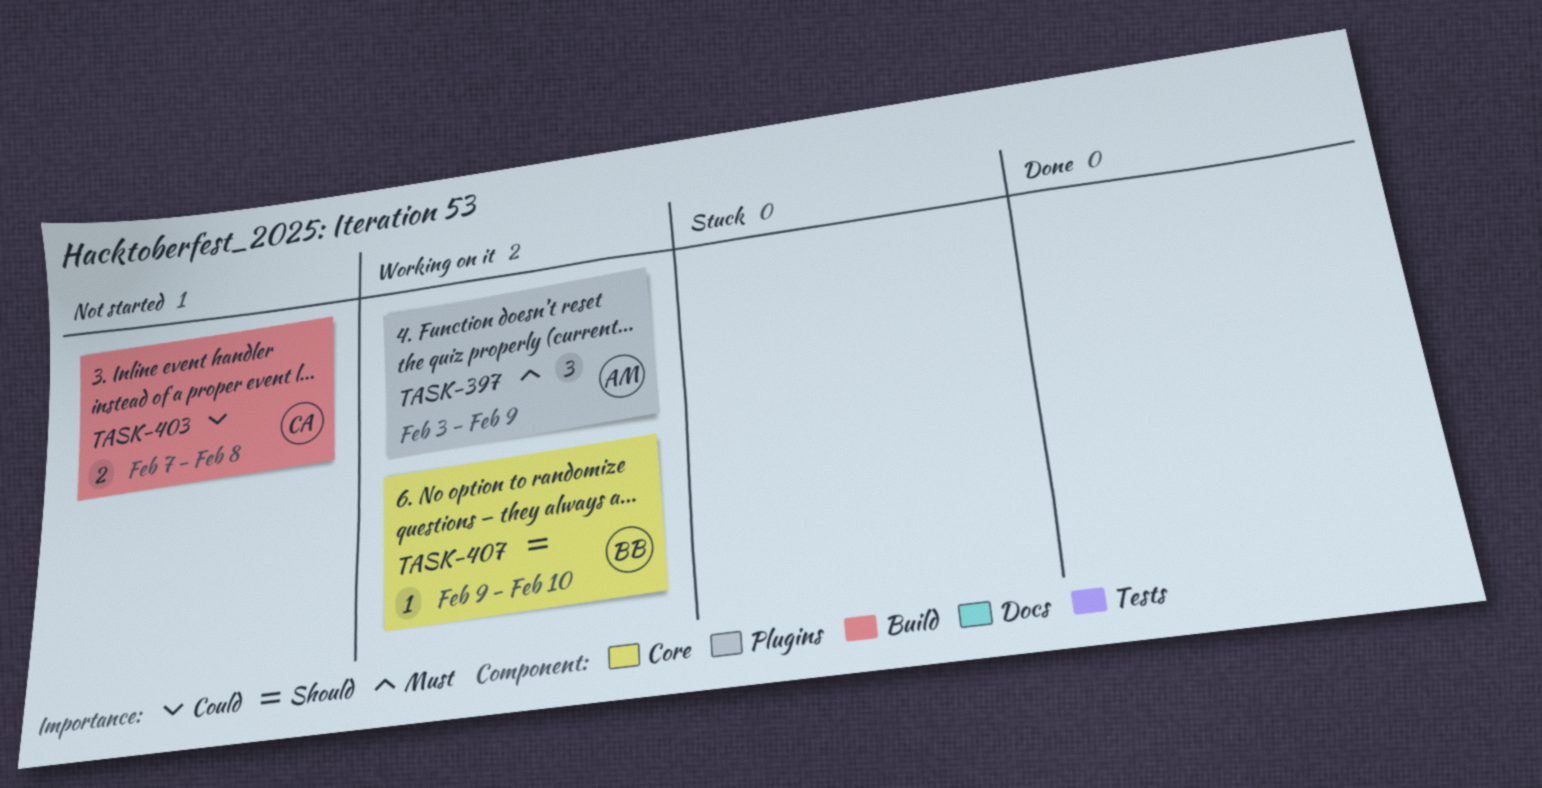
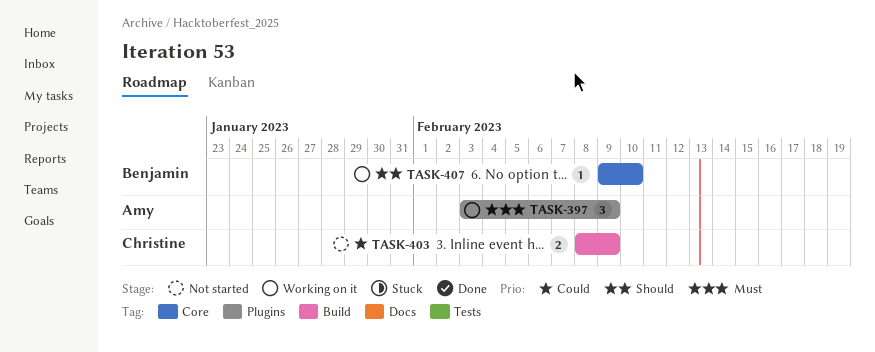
TASK-403, start: Feb 7 -> Feb 8
TASK-403, due: Feb 8 -> Feb 9

